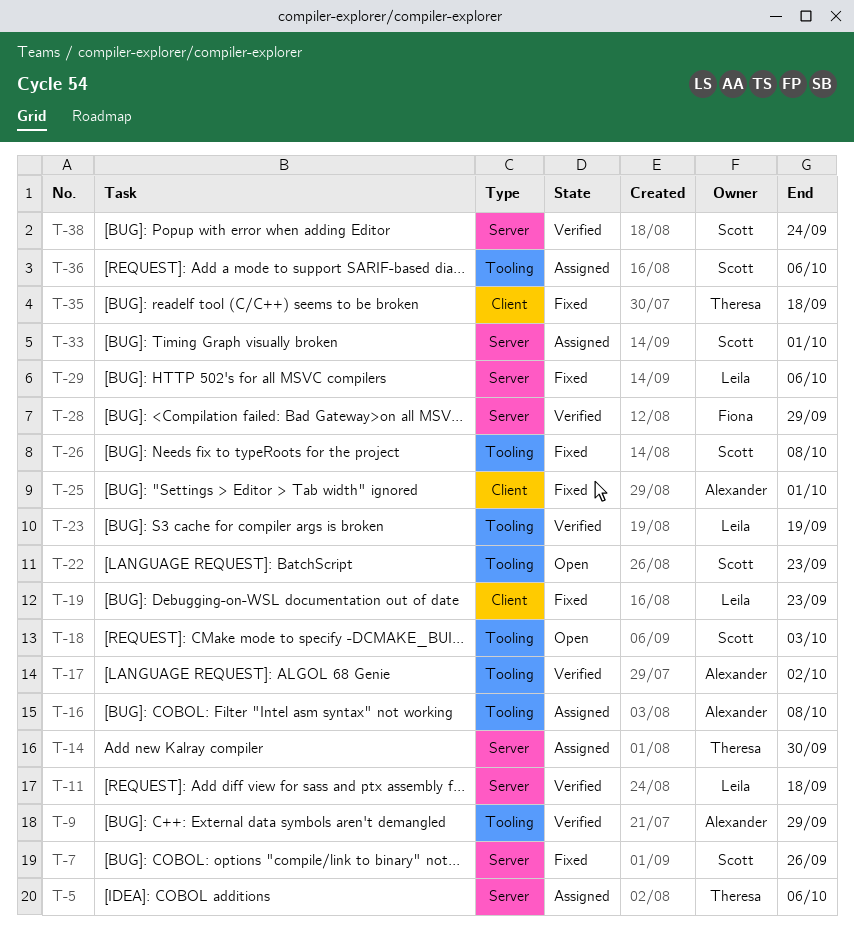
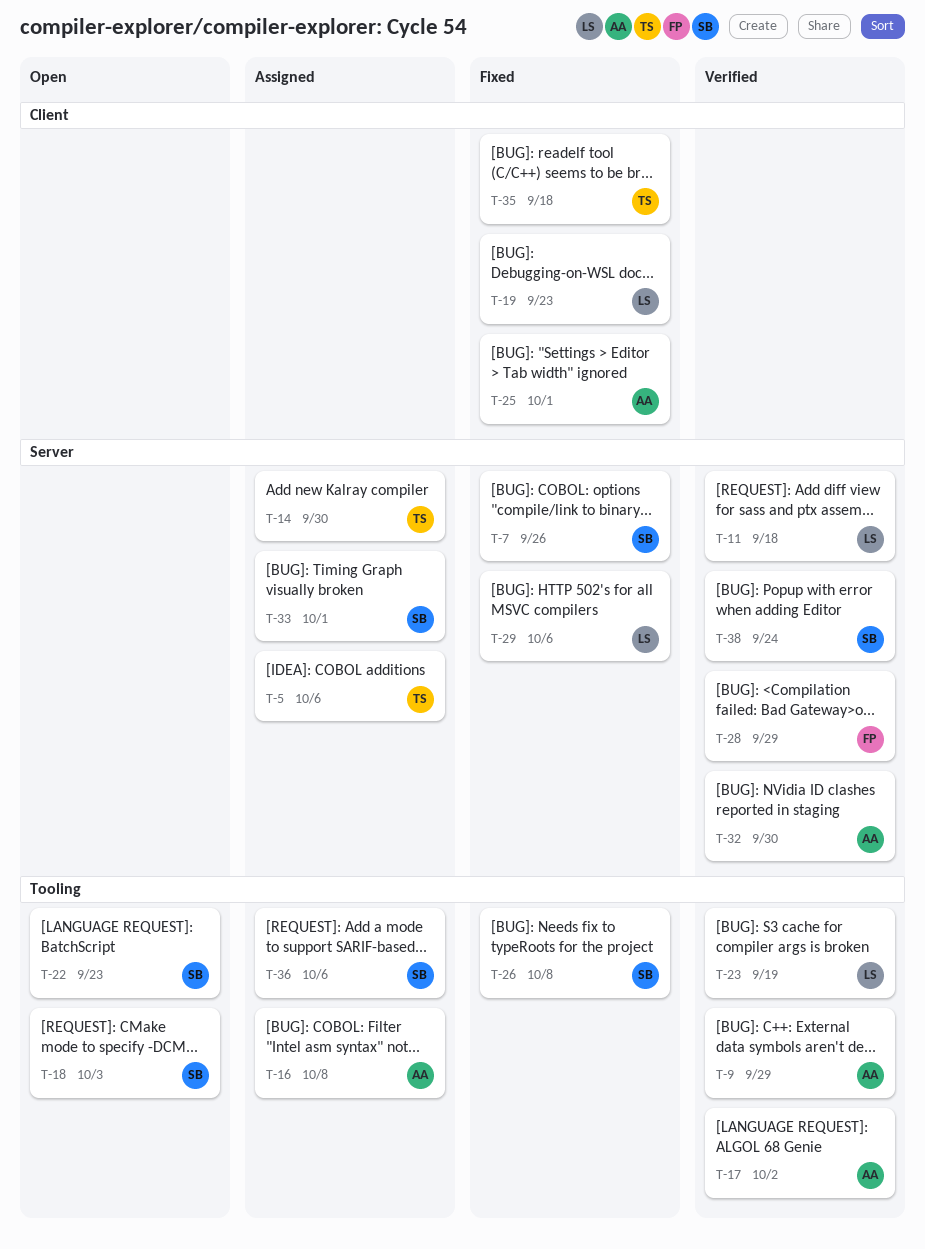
T-32: none -> present

